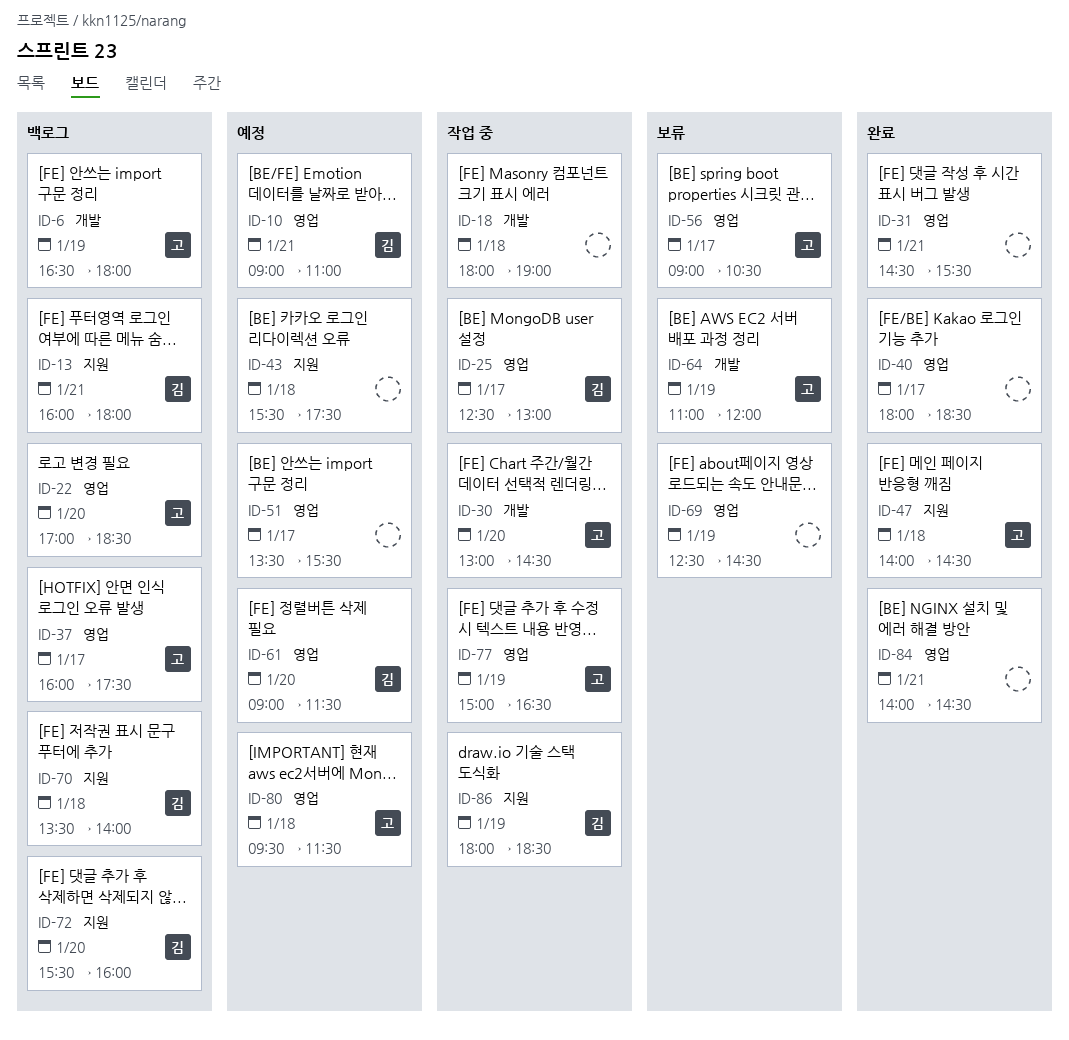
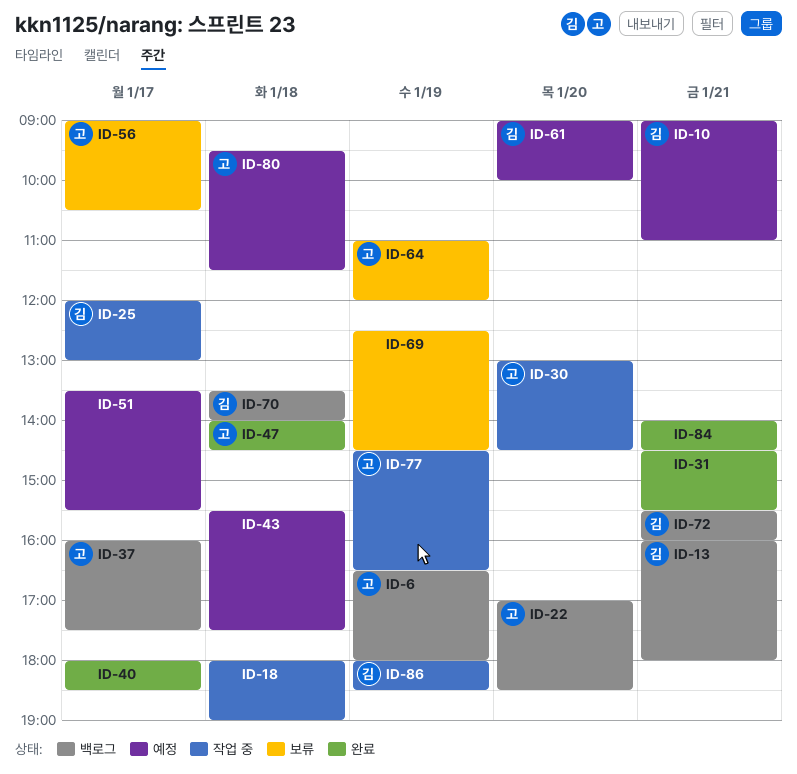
ID-25, begins: 12:30 -> 12:00
ID-61, ends: 11:30 -> 10:00
ID-72, day: Jan 20 -> Jan 21
ID-77, begins: 15:00 -> 14:30

